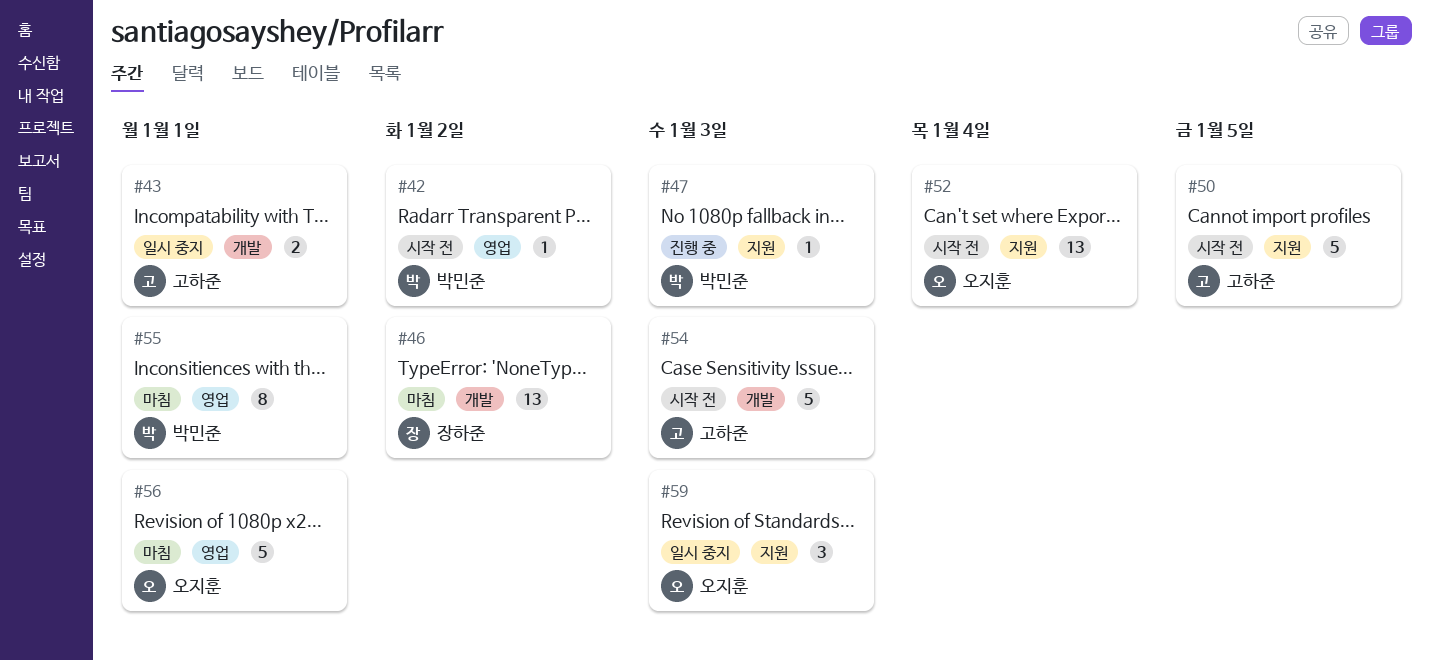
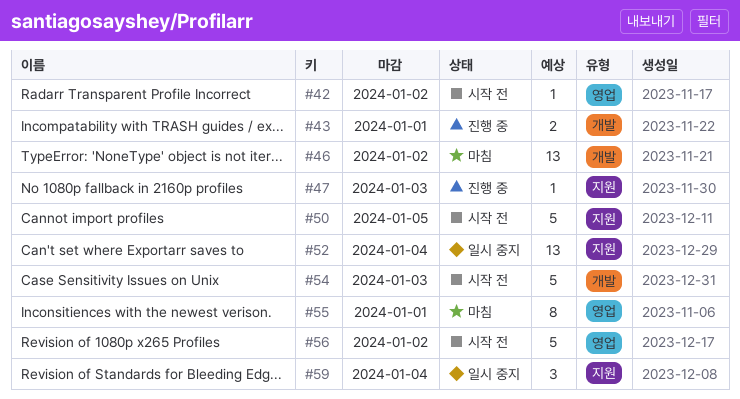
#43, status: 일시 중지 -> 진행 중
#52, status: 시작 전 -> 일시 중지
#56, status: 마침 -> 시작 전
#56, due: Jan 1 -> Jan 2
#59, due: Jan 3 -> Jan 4

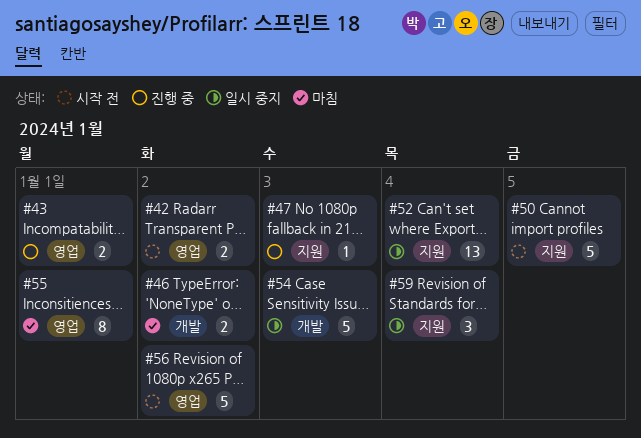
#42, estimate: 1 -> 2
#43, label: 개발 -> 영업
#46, estimate: 13 -> 2
#54, status: 시작 전 -> 일시 중지

